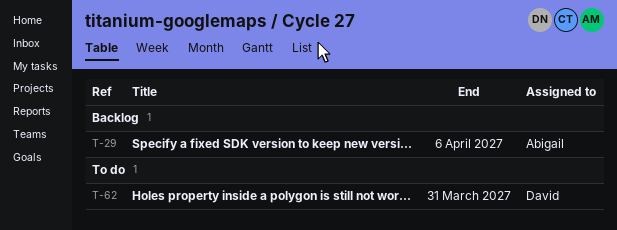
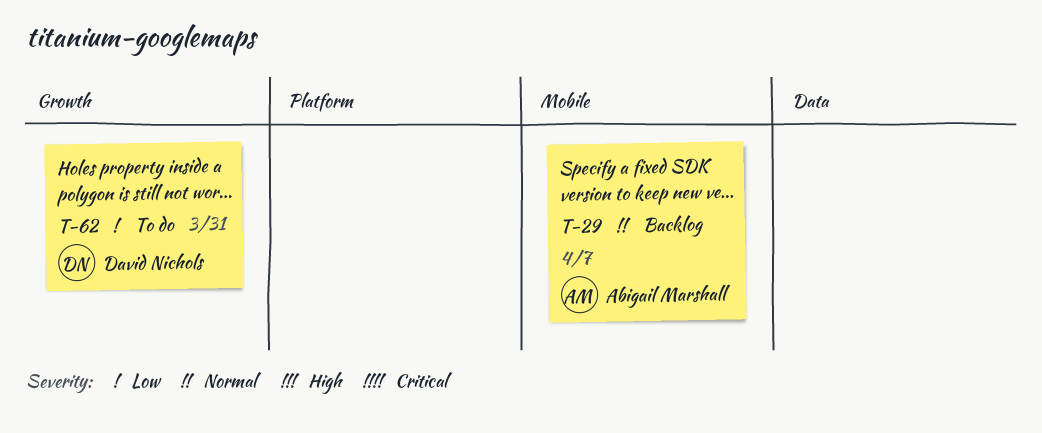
T-29, due: Apr 6 -> Apr 7

